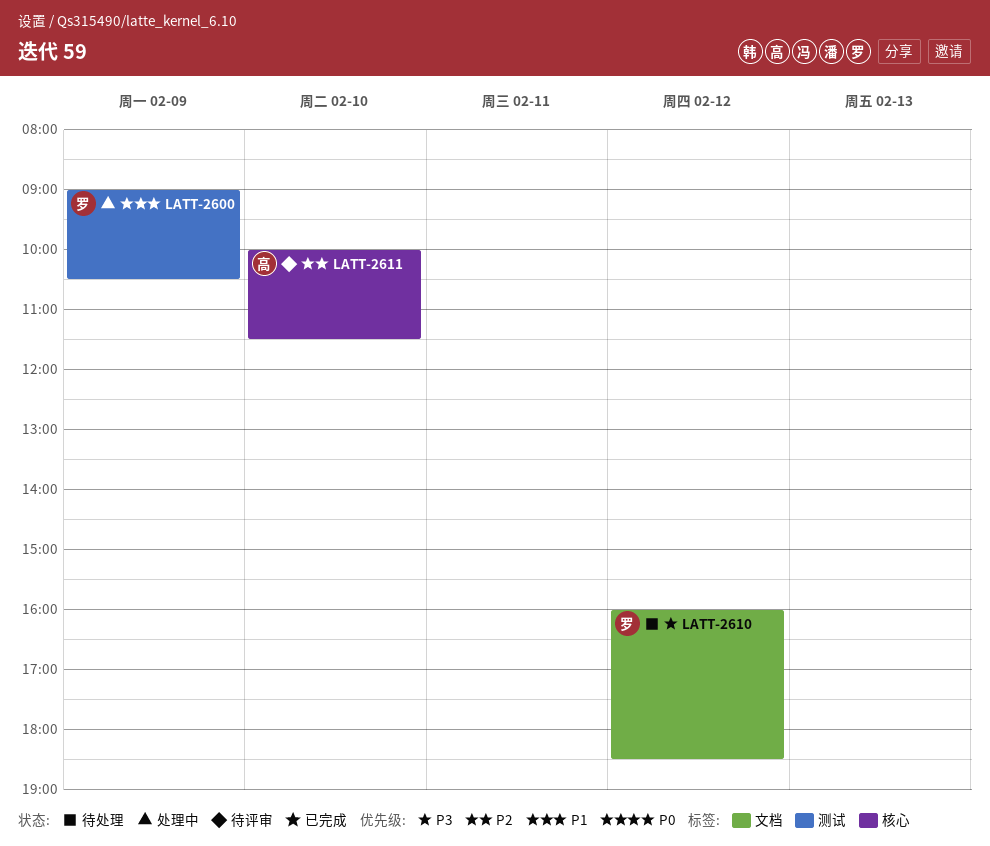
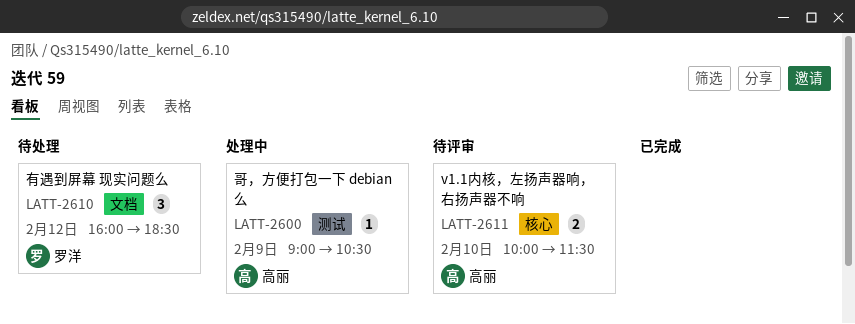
LATT-2600, owner: 罗洋 -> 高丽

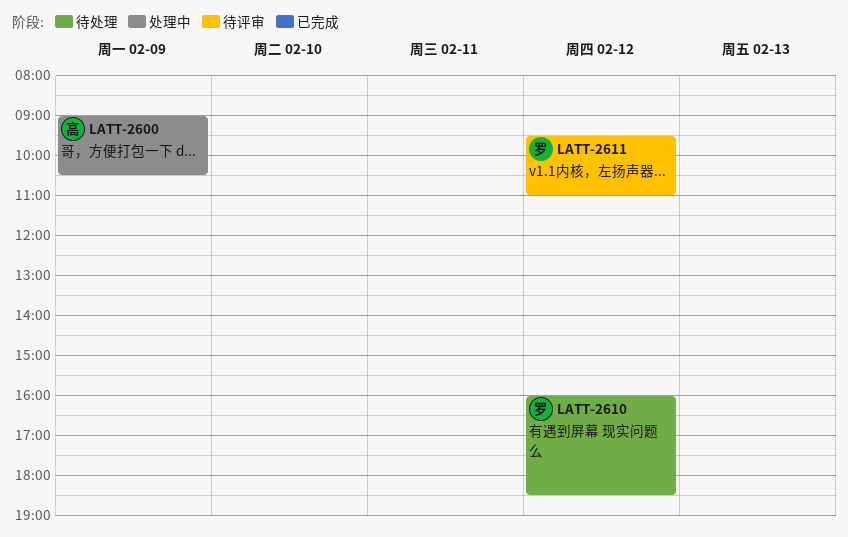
LATT-2611, owner: 高丽 -> 罗洋
LATT-2611, day: Feb 10 -> Feb 12
LATT-2611, begins: 10:00 -> 09:30
LATT-2611, ends: 11:30 -> 11:00

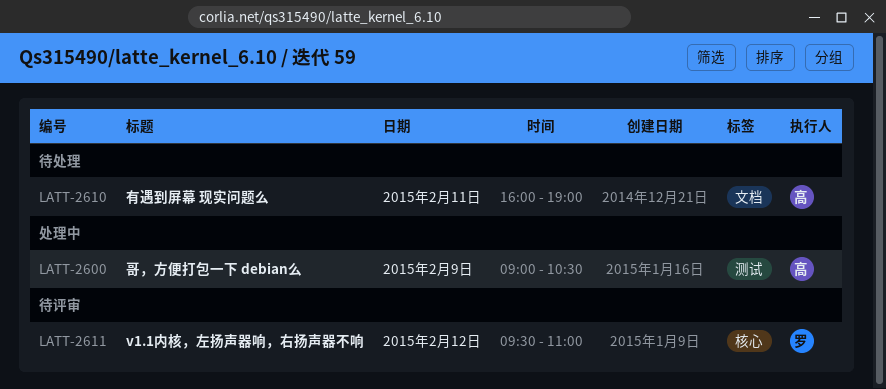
LATT-2610, owner: 罗 -> 高
LATT-2610, day: Feb 12 -> Feb 11
LATT-2610, ends: 18:30 -> 19:00

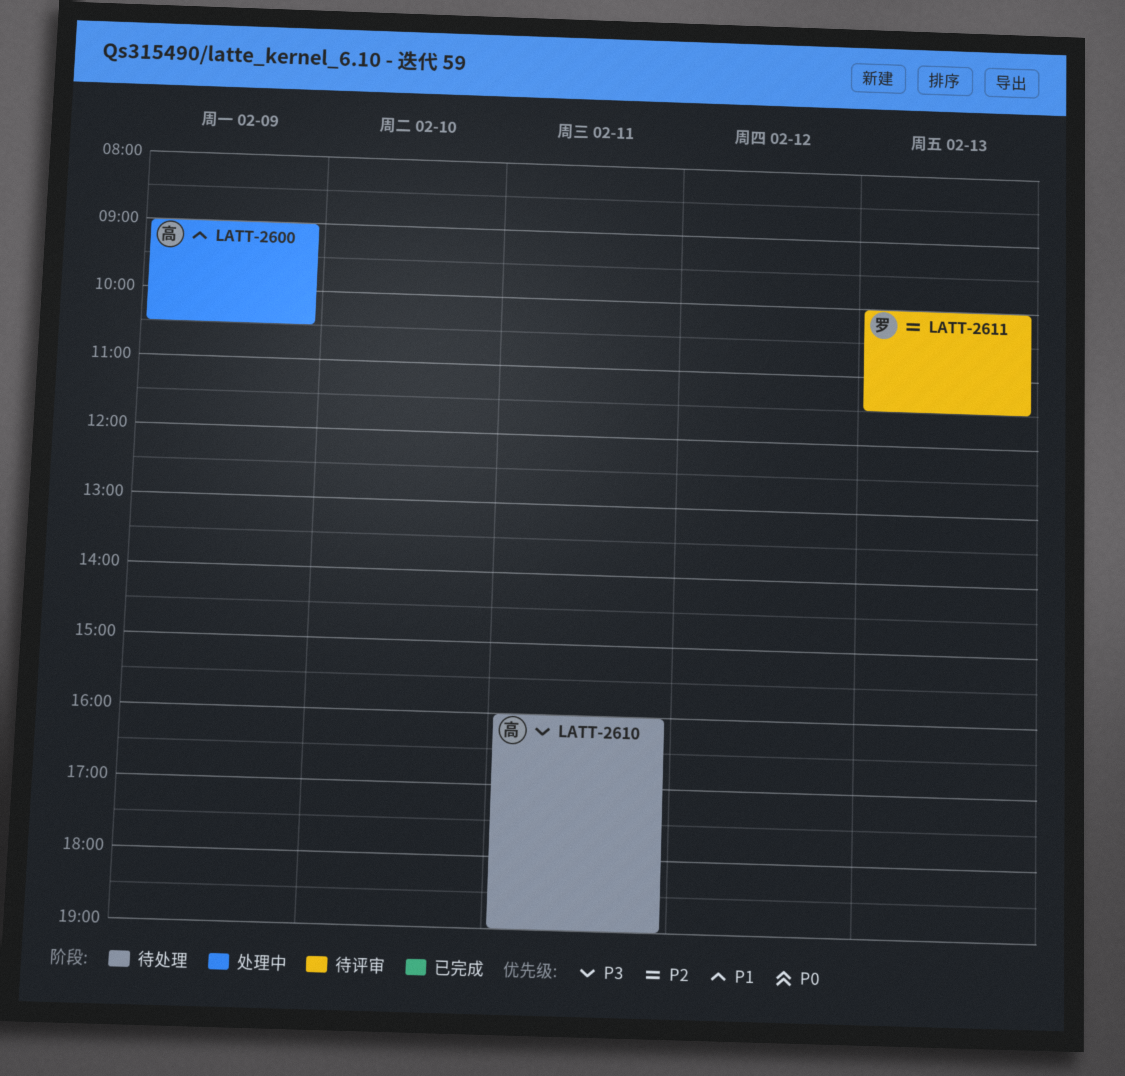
LATT-2611, day: Feb 12 -> Feb 13
LATT-2611, begins: 09:30 -> 10:00
LATT-2611, ends: 11:00 -> 11:30

